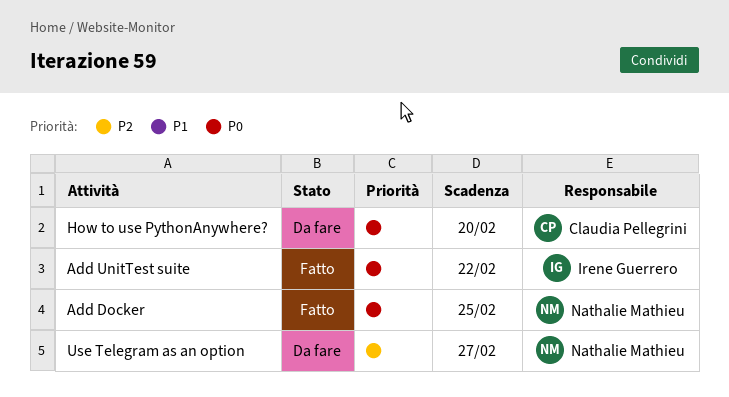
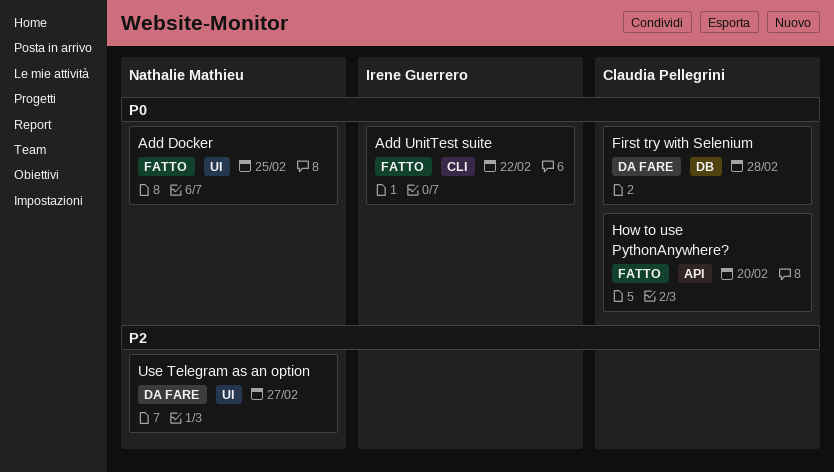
First try with Selenium: none -> present
How to use PythonAnywhere?, status: Da fare -> Fatto

